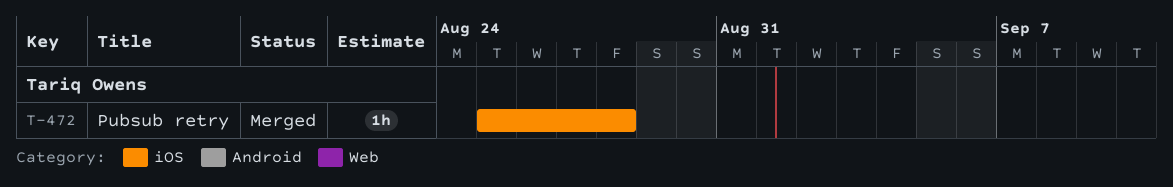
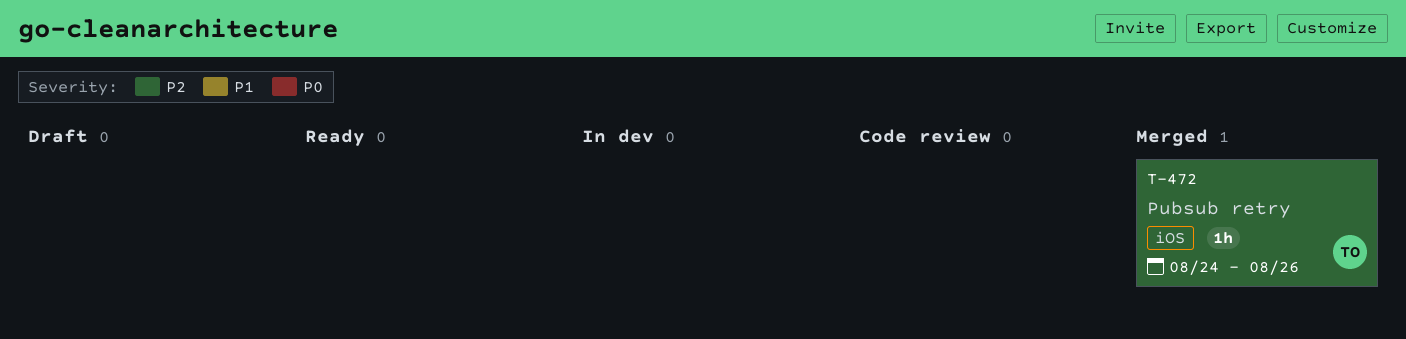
T-472, start: Aug 25 -> Aug 24
T-472, due: Aug 28 -> Aug 26

